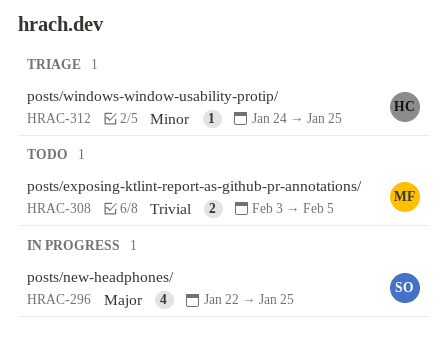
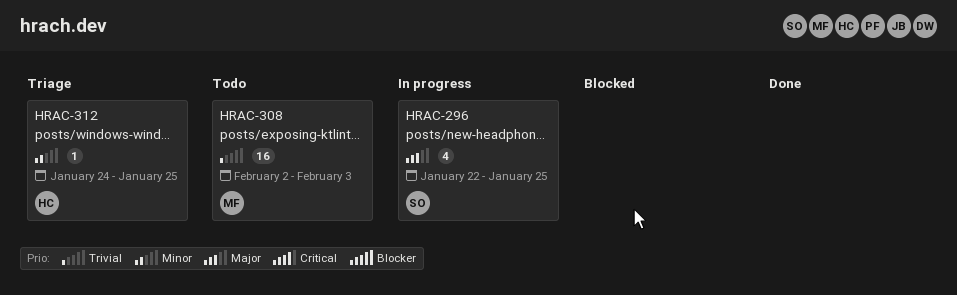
HRAC-308, estimate: 2 -> 16
HRAC-308, start: Feb 3 -> Feb 2
HRAC-308, due: Feb 5 -> Feb 3

